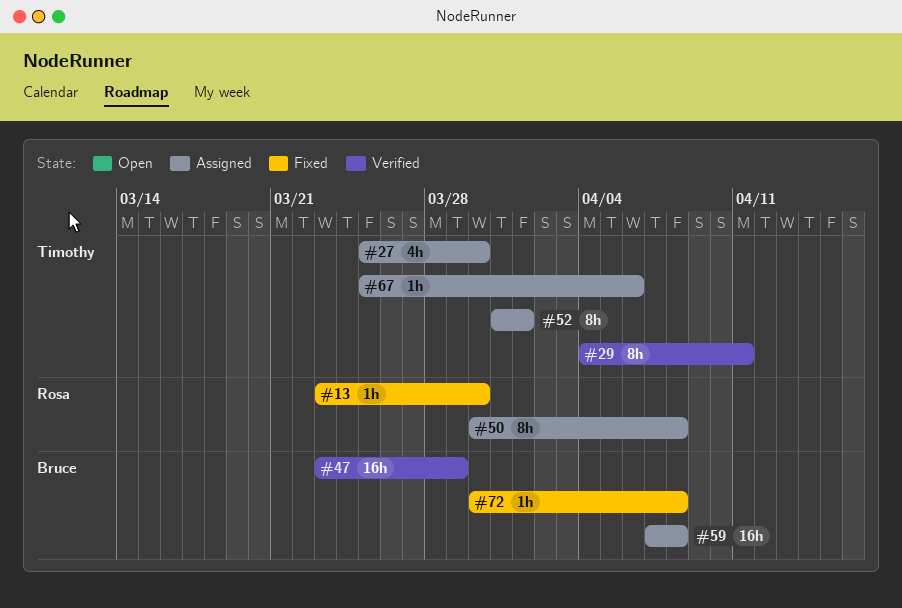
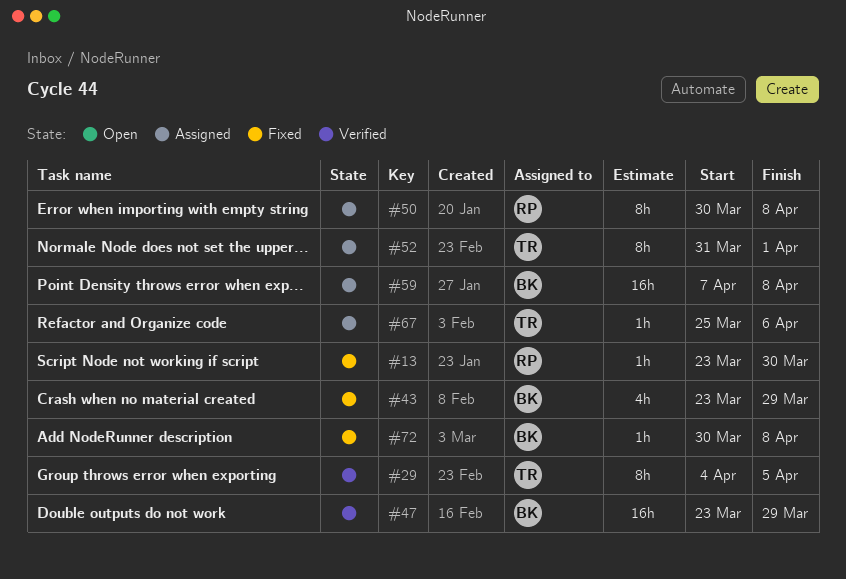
#27: present -> none
#29, due: Apr 11 -> Apr 5
#43: none -> present

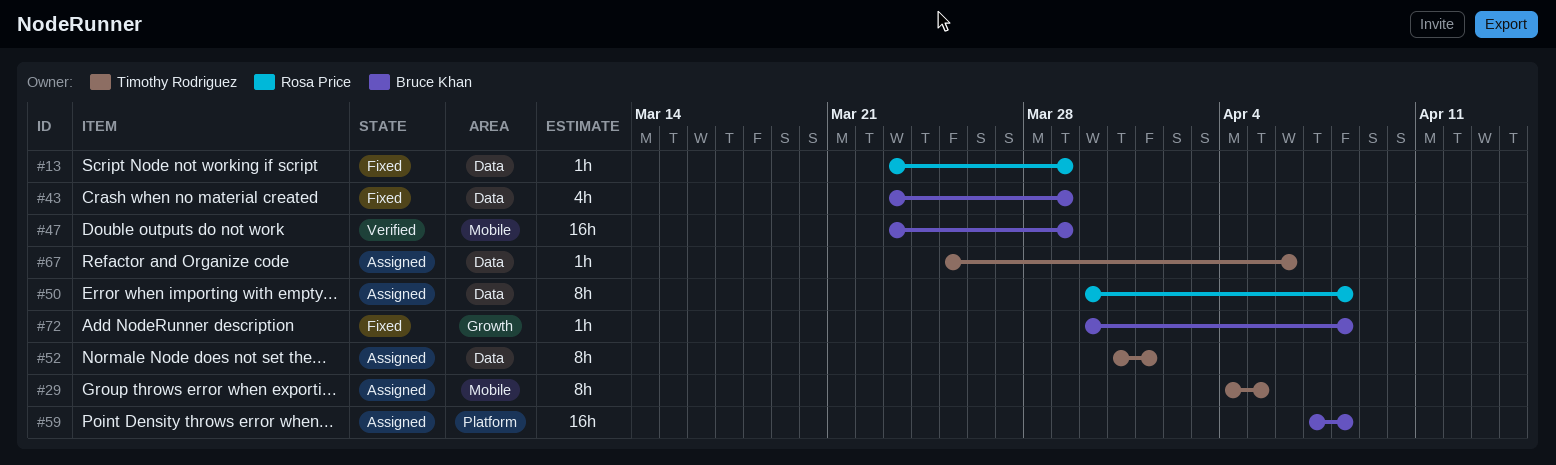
#13, due: Mar 30 -> Mar 29
#29, status: Verified -> Assigned

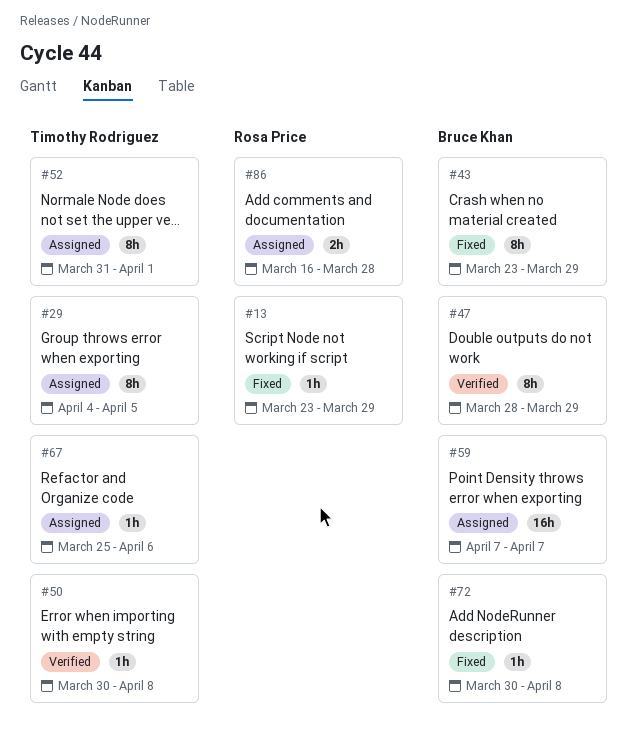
#43, estimate: 4h -> 8h
#47, estimate: 16h -> 8h
#47, start: Mar 23 -> Mar 28
#50, status: Assigned -> Verified
#50, owner: Rosa Price -> Timothy Rodriguez
#50, estimate: 8h -> 1h
#59, due: Apr 8 -> Apr 7
#86: none -> present

